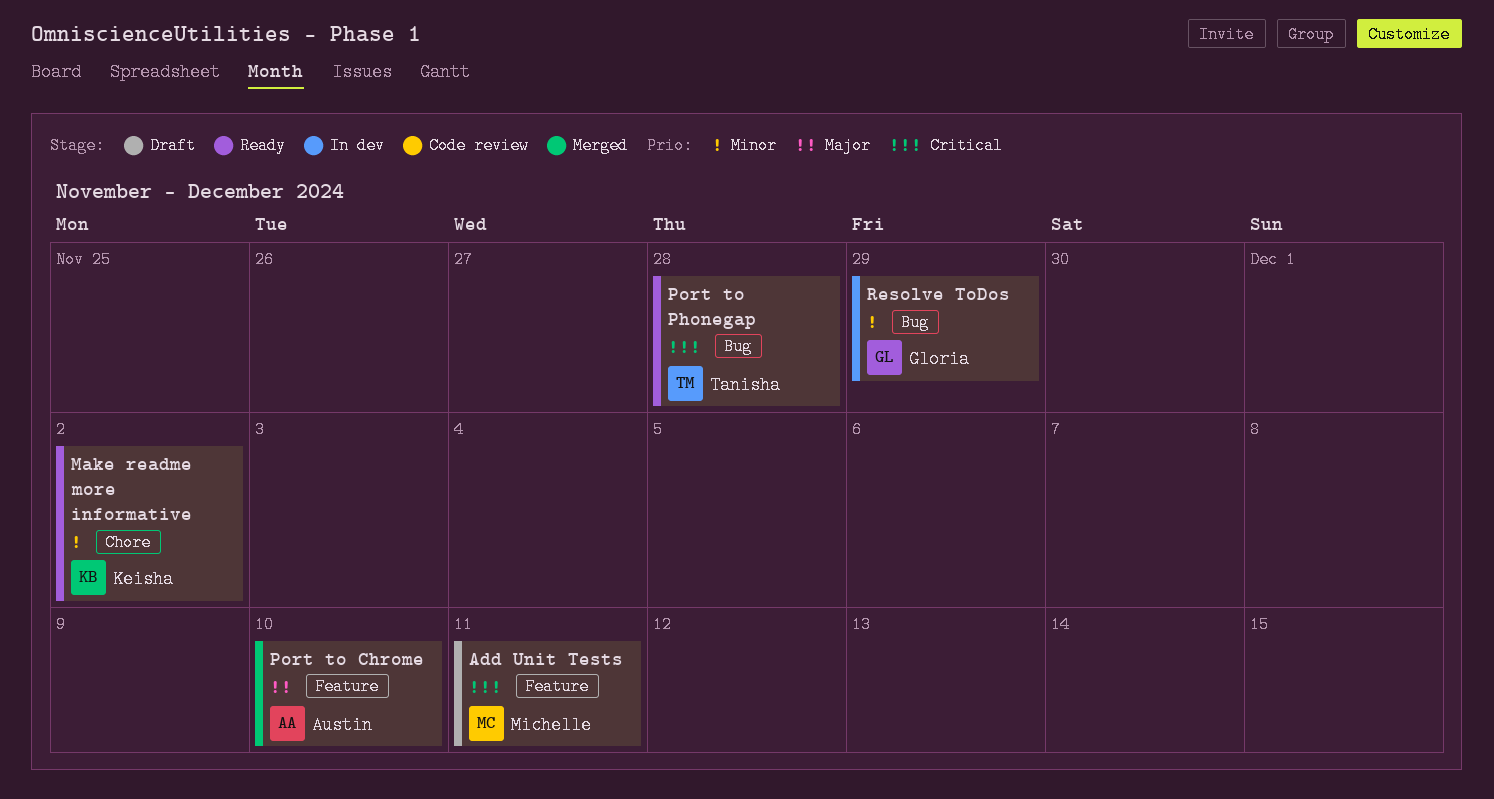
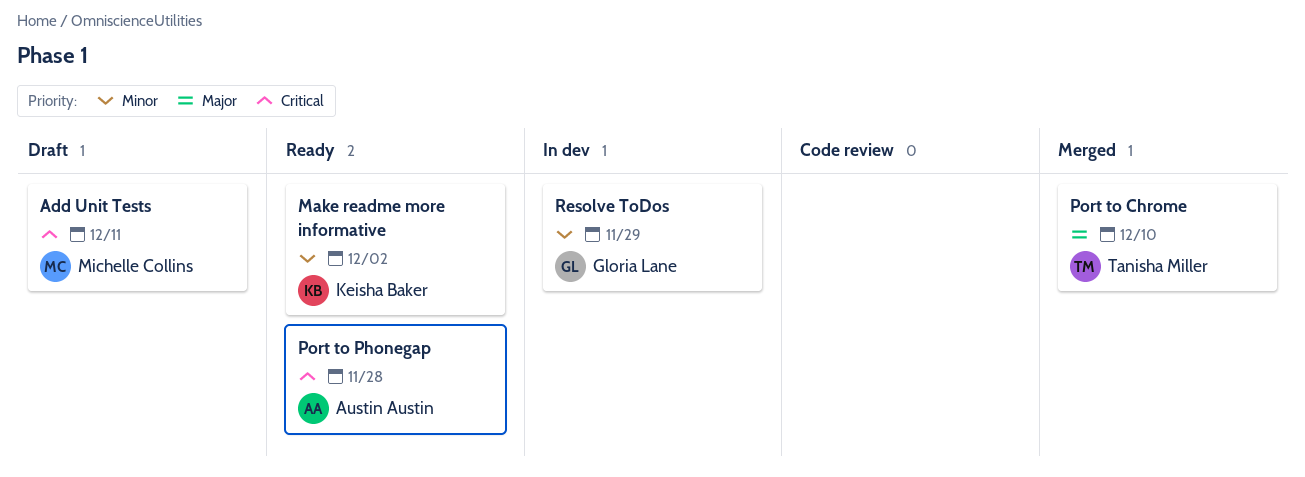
Port to Chrome, owner: Austin Austin -> Tanisha Miller
Port to Phonegap, owner: Tanisha Miller -> Austin Austin

